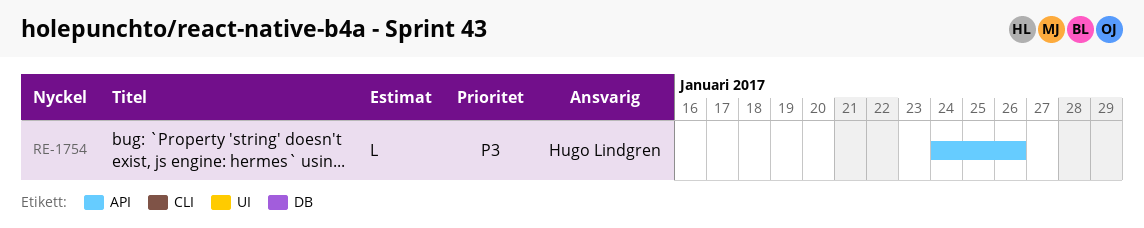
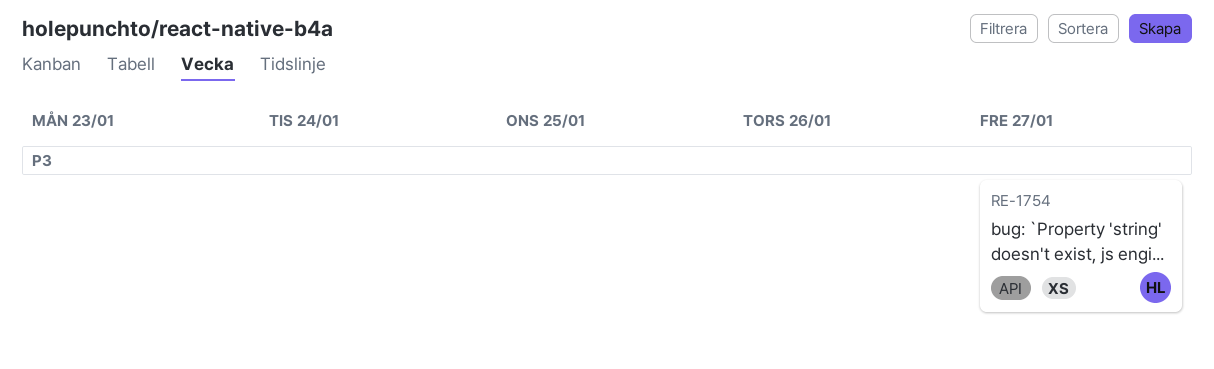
RE-1754, estimate: L -> XS
RE-1754, due: Jan 26 -> Jan 27

